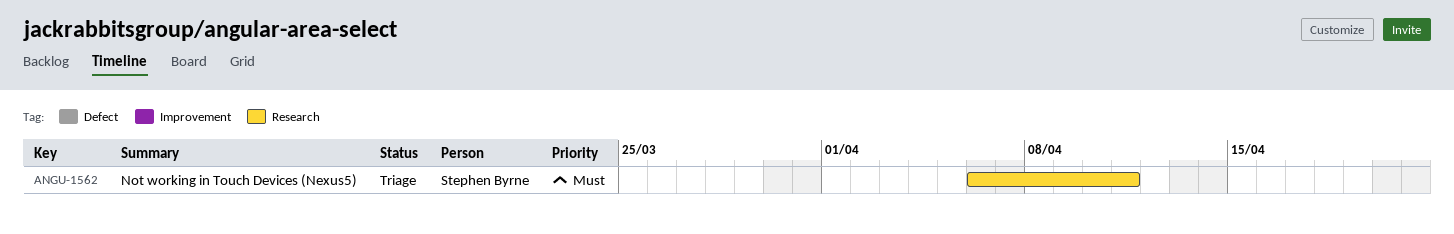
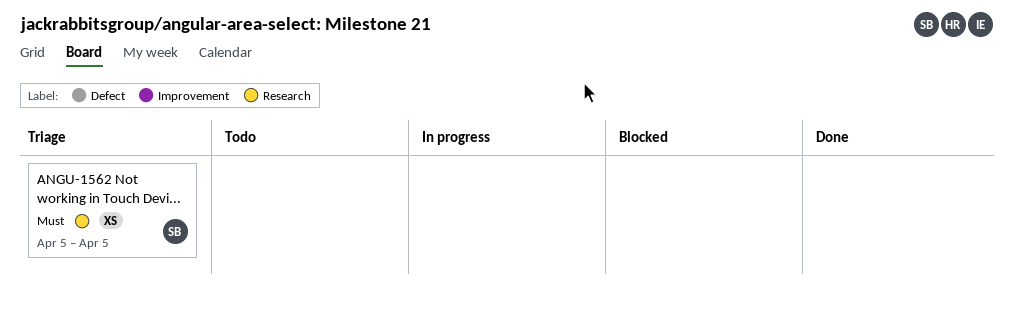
ANGU-1562, start: Apr 6 -> Apr 5
ANGU-1562, due: Apr 11 -> Apr 5

